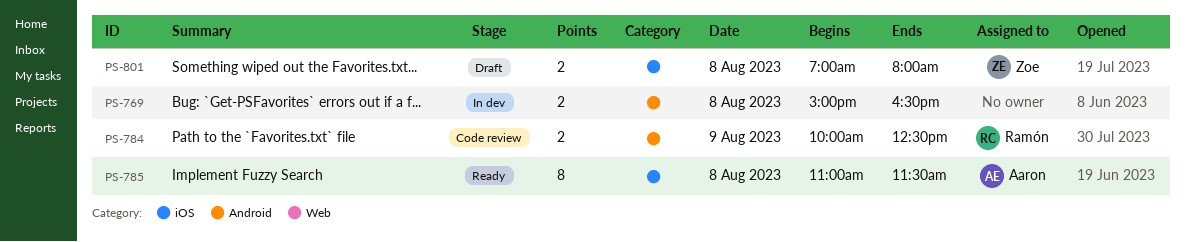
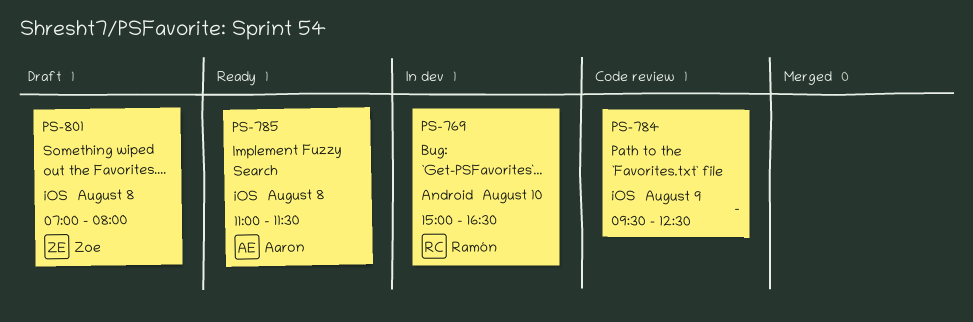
PS-769, owner: none -> Ramón
PS-769, day: Aug 8 -> Aug 10
PS-784, owner: Ramón -> none
PS-784, label: Android -> iOS
PS-784, begins: 10:00 -> 09:30

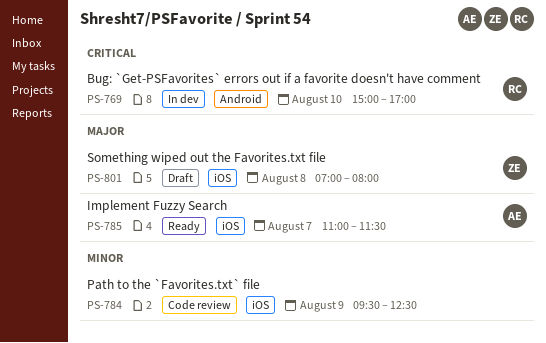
PS-769, ends: 16:30 -> 17:00
PS-785, day: Aug 8 -> Aug 7

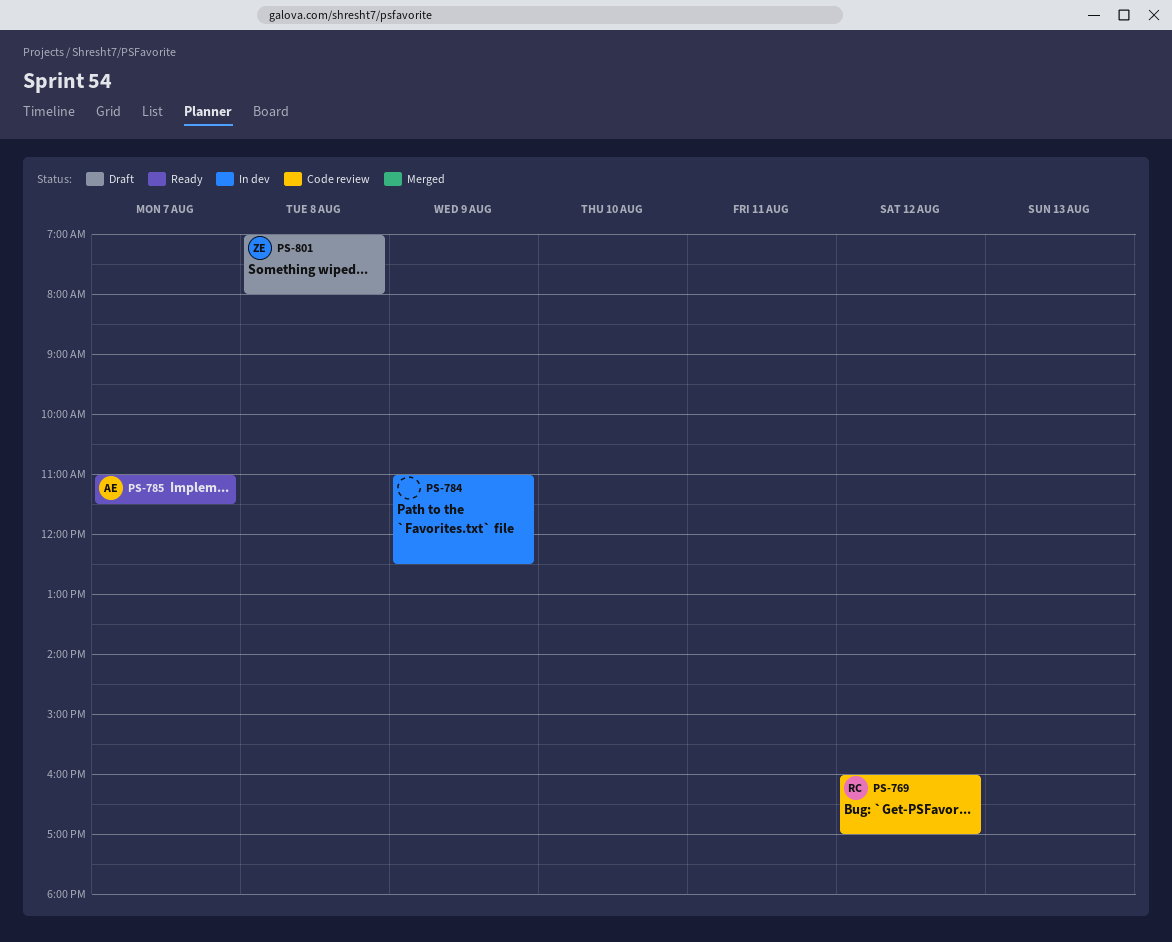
PS-769, status: In dev -> Code review
PS-769, day: Aug 10 -> Aug 12
PS-769, begins: 15:00 -> 16:00
PS-784, status: Code review -> In dev
PS-784, begins: 09:30 -> 11:00

